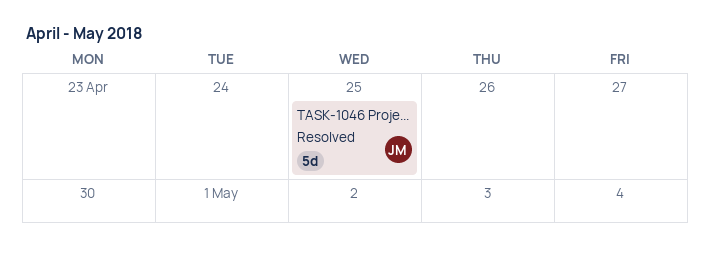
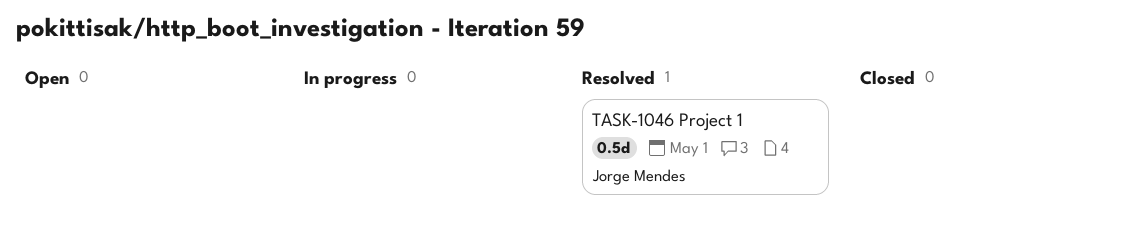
TASK-1046, estimate: 5d -> 0.5d
TASK-1046, due: Apr 25 -> May 1

